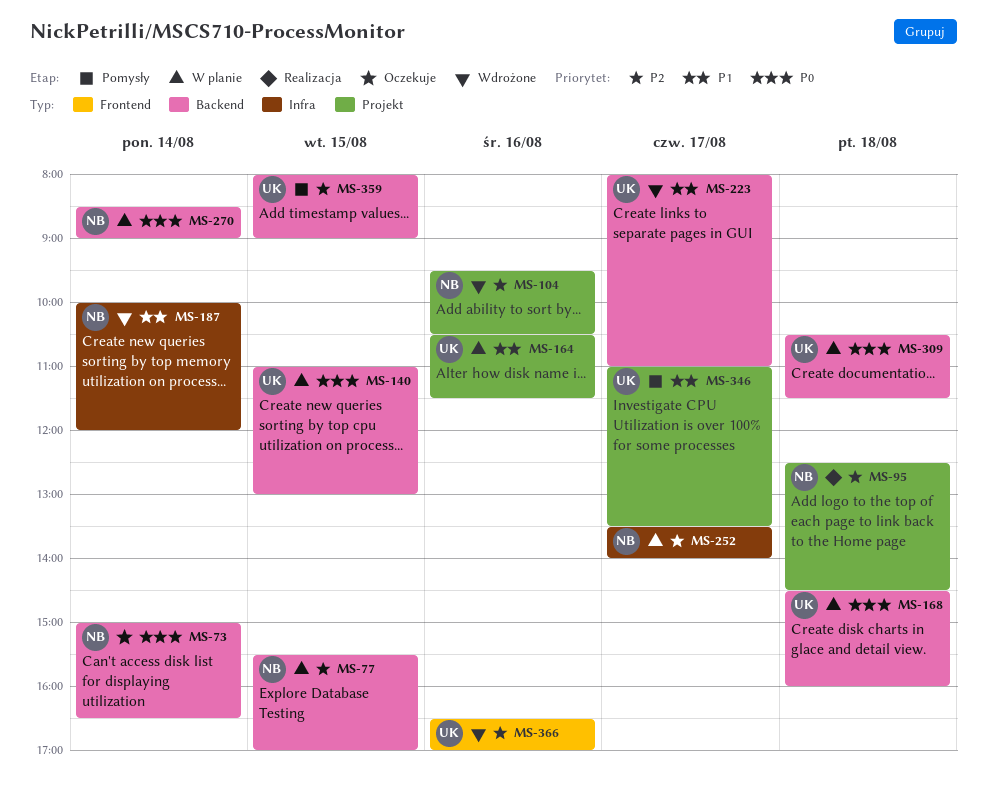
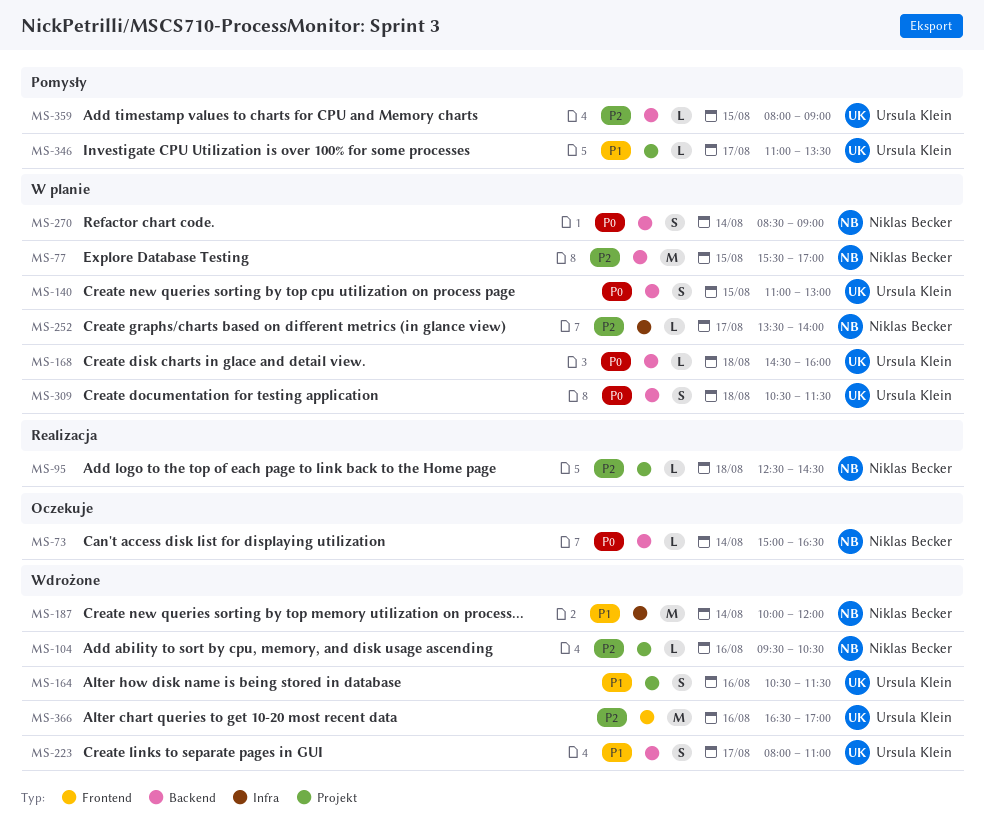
MS-164, status: W planie -> Wdrożone

